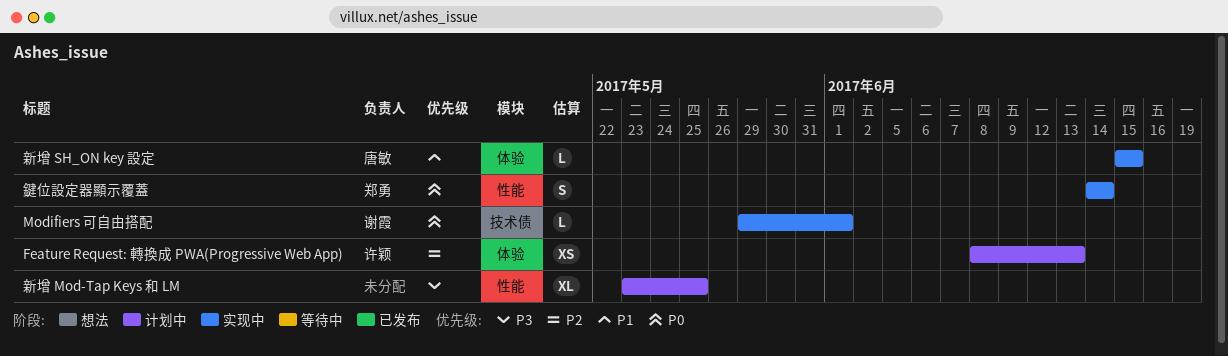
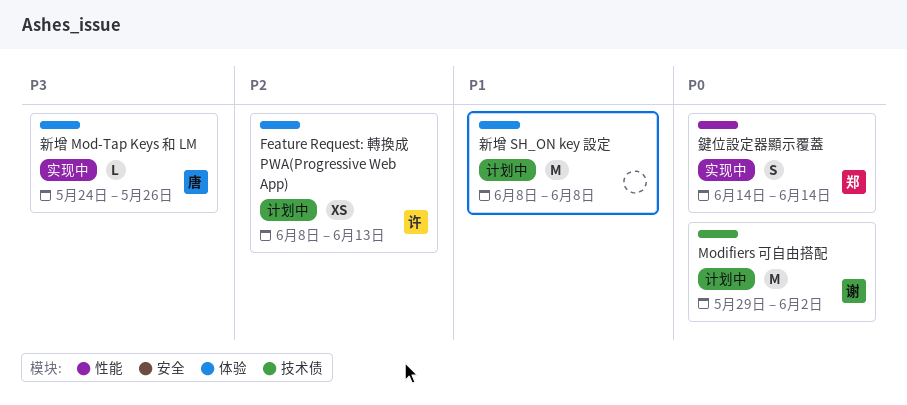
Modifiers 可自由搭配, status: 实现中 -> 计划中
Modifiers 可自由搭配, estimate: L -> M
Modifiers 可自由搭配, due: Jun 1 -> Jun 2
新增 Mod-Tap Keys 和 LM, status: 计划中 -> 实现中
新增 Mod-Tap Keys 和 LM, owner: none -> 唐敏
新增 Mod-Tap Keys 和 LM, label: 性能 -> 体验
新增 Mod-Tap Keys 和 LM, estimate: XL -> L
新增 Mod-Tap Keys 和 LM, start: May 23 -> May 24
新增 Mod-Tap Keys 和 LM, due: May 25 -> May 26
新增 SH_ON key 設定, status: 实现中 -> 计划中
新增 SH_ON key 設定, owner: 唐敏 -> none
新增 SH_ON key 設定, estimate: L -> M
新增 SH_ON key 設定, start: Jun 15 -> Jun 8
新增 SH_ON key 設定, due: Jun 15 -> Jun 8

